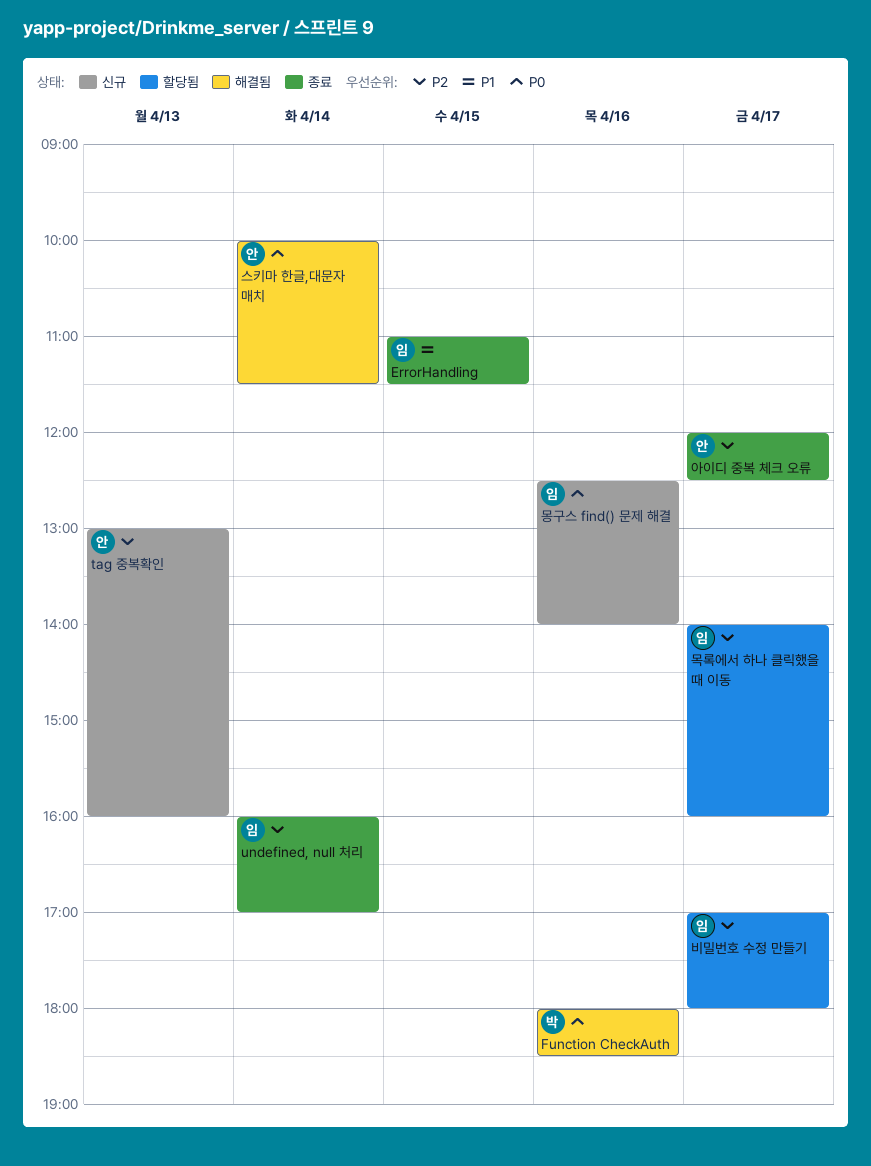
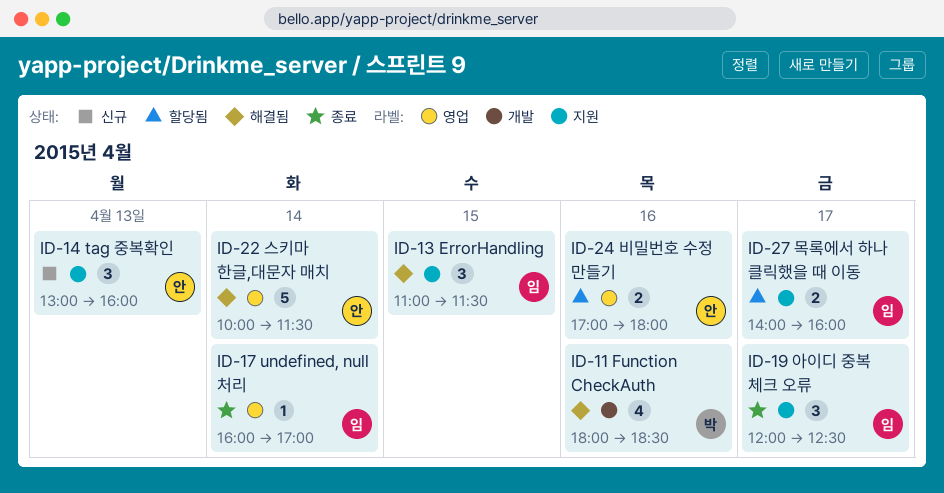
ErrorHandling, status: 종료 -> 해결됨
몽구스 find() 문제 해결: present -> none
비밀번호 수정 만들기, owner: 임 -> 안
비밀번호 수정 만들기, day: Apr 17 -> Apr 16
아이디 중복 체크 오류, owner: 안 -> 임

